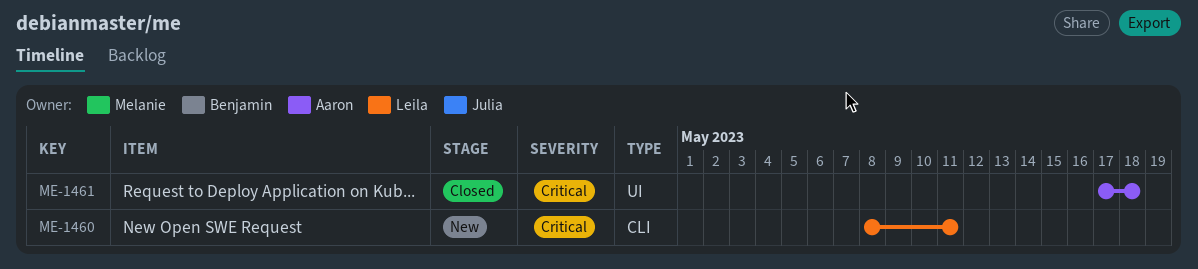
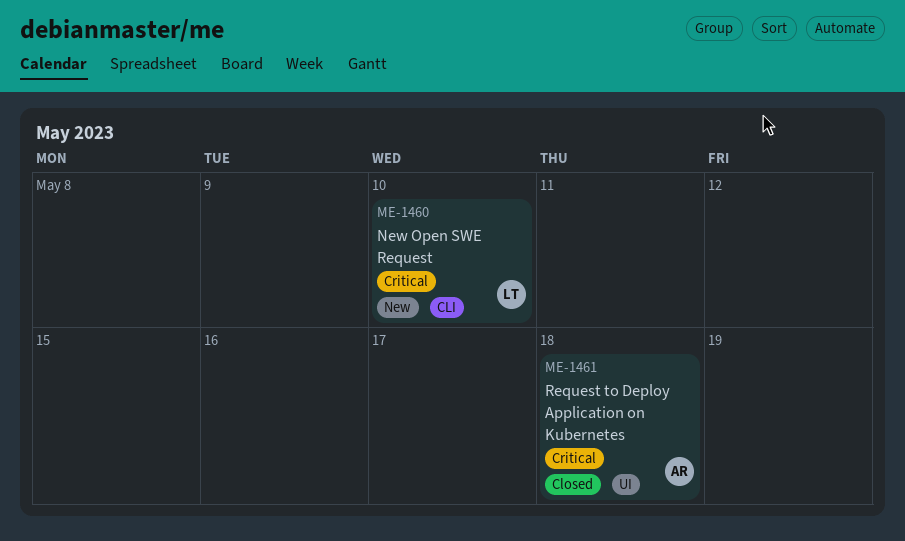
ME-1460, due: May 11 -> May 10

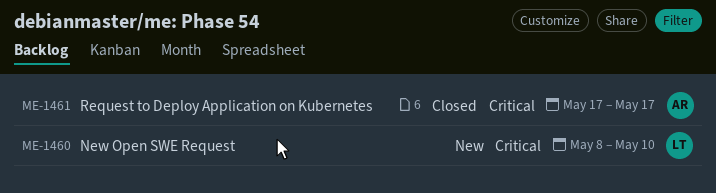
ME-1461, due: May 18 -> May 17

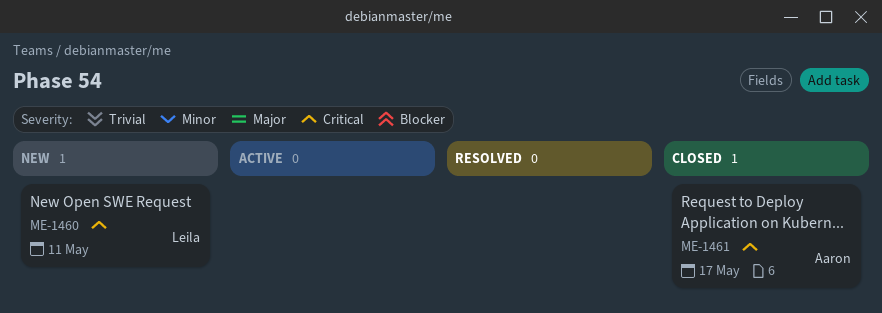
ME-1460, due: May 10 -> May 11

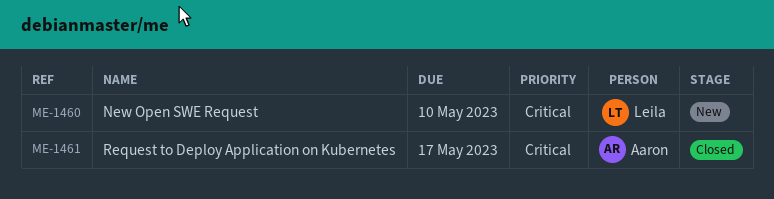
ME-1460, due: May 11 -> May 10

